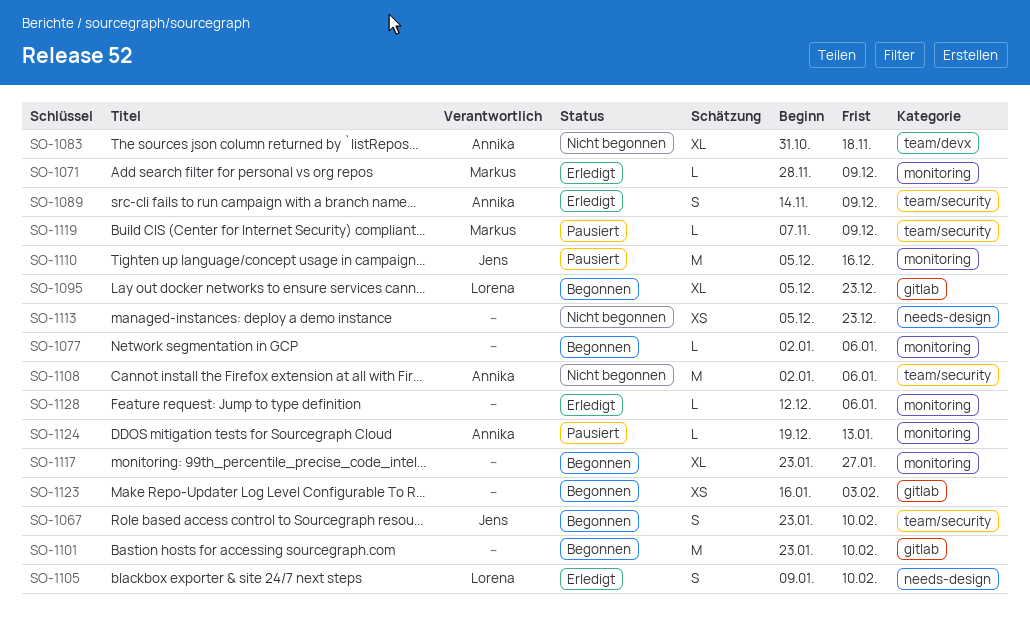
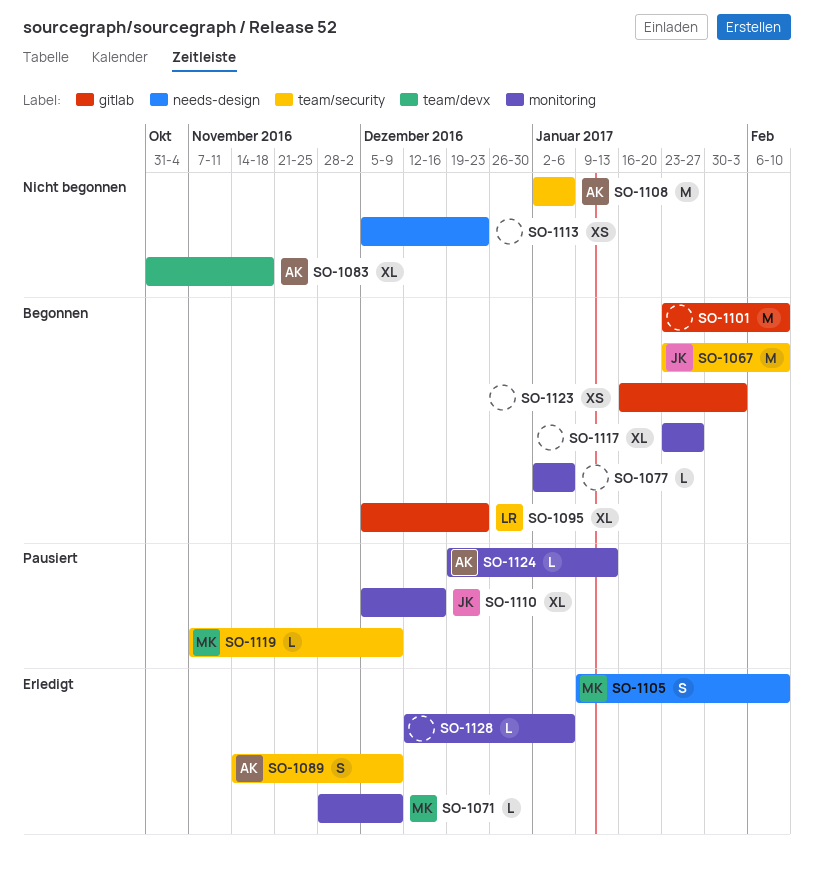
SO-1067, estimate: S -> M
SO-1105, owner: Lorena -> Markus
SO-1110, estimate: M -> XL

